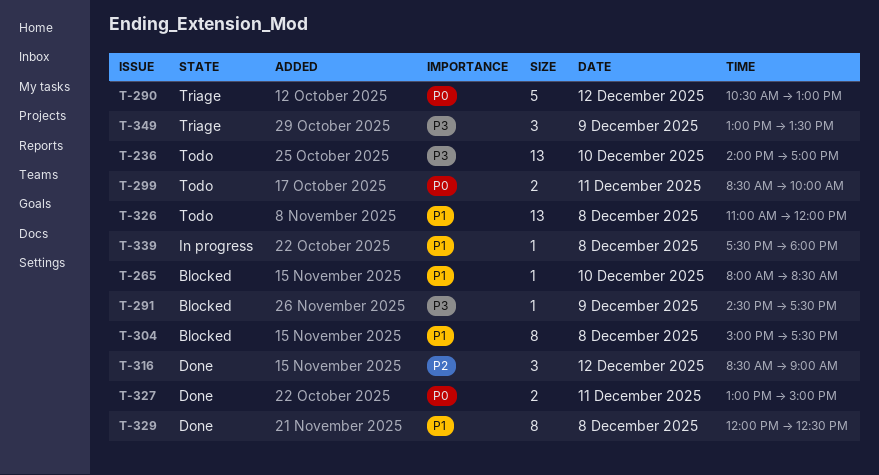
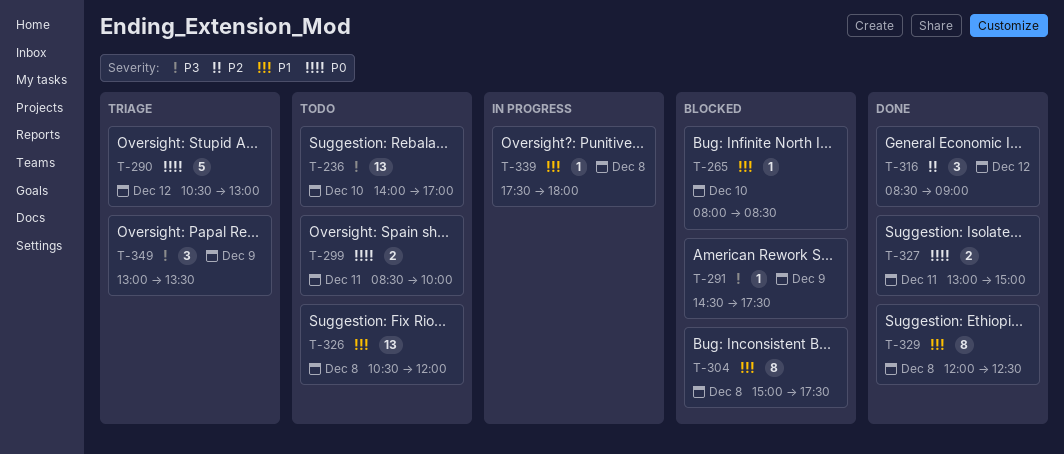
T-326, begins: 11:00 -> 10:30

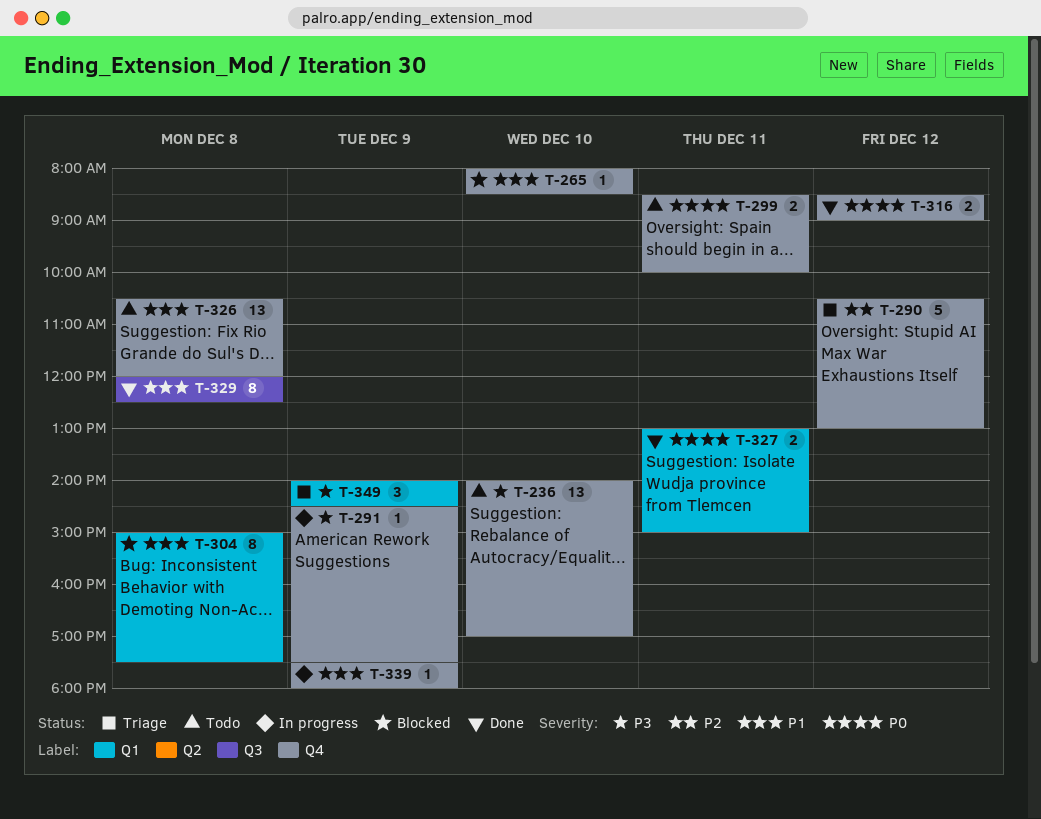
T-290, priority: P0 -> P2
T-291, status: Blocked -> In progress
T-316, priority: P2 -> P0
T-316, estimate: 3 -> 2
T-339, day: Dec 8 -> Dec 9
T-349, begins: 13:00 -> 14:00
T-349, ends: 13:30 -> 14:30

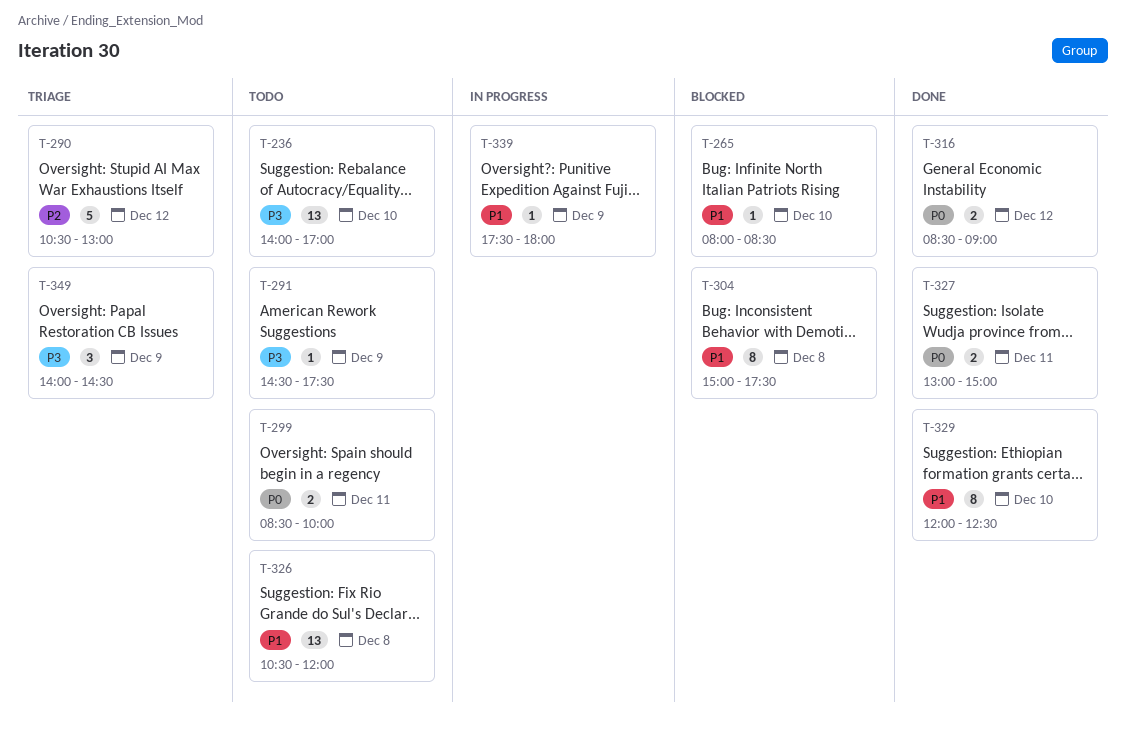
T-291, status: In progress -> Todo
T-329, day: Dec 8 -> Dec 10

